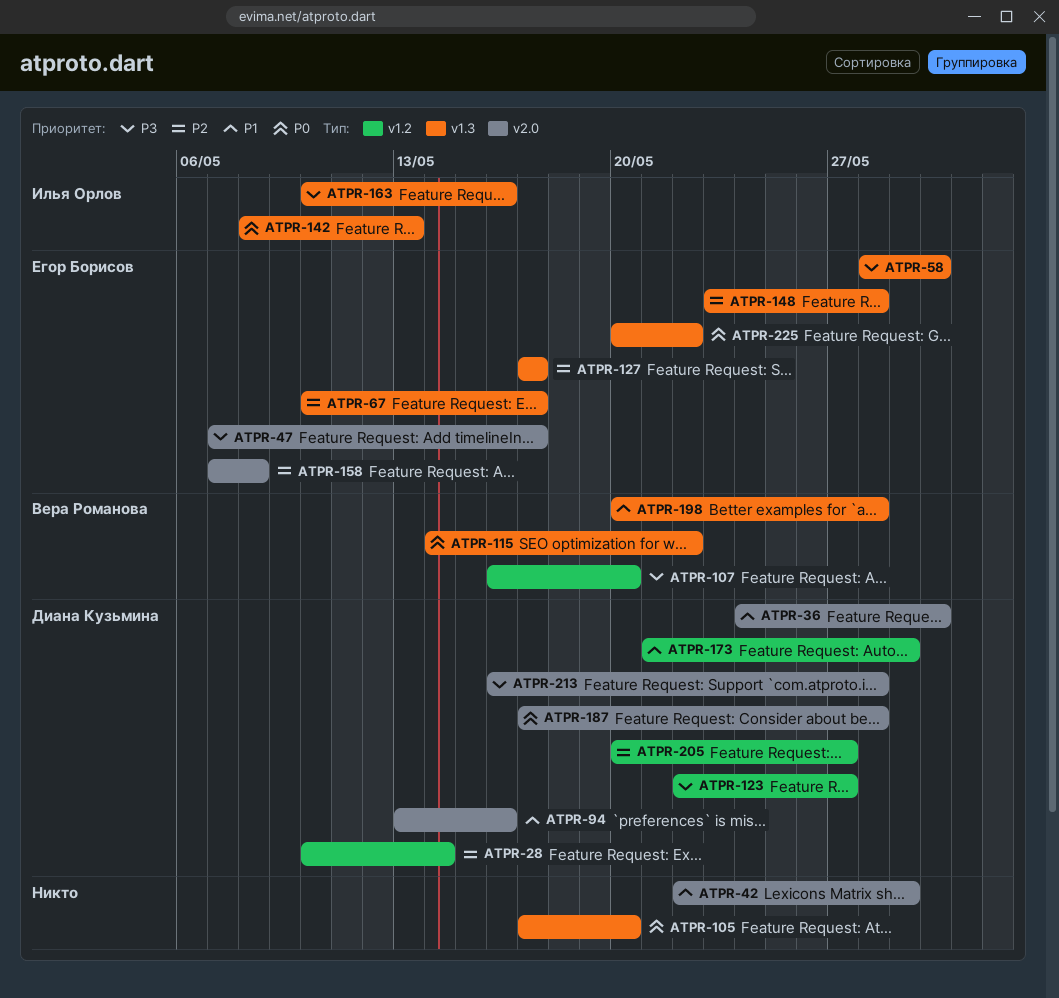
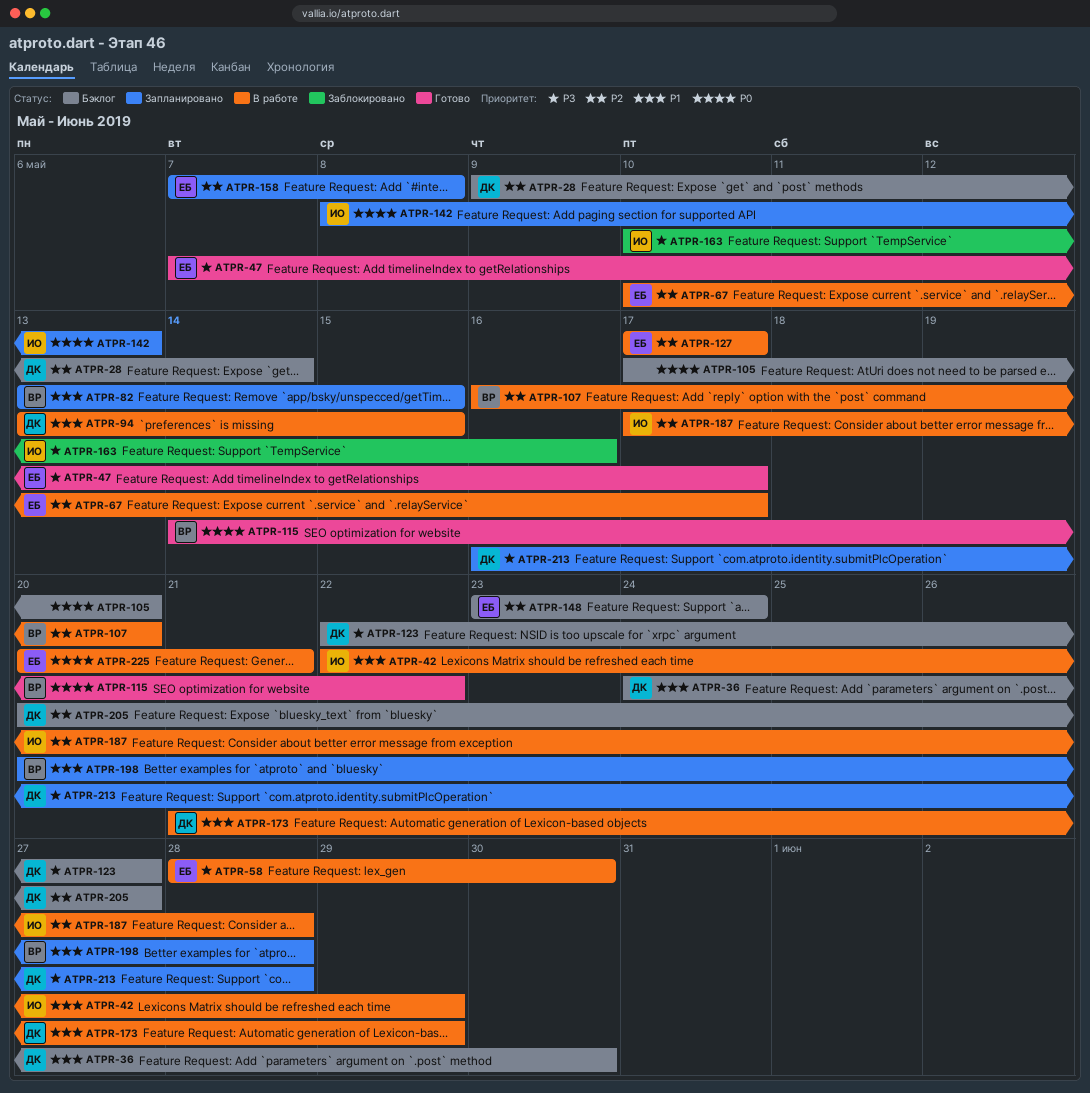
ATPR-28, start: May 10 -> May 9
ATPR-42, owner: none -> Илья Орлов
ATPR-82: none -> present
ATPR-94, due: May 16 -> May 15
ATPR-107, priority: P3 -> P2
ATPR-148, due: May 28 -> May 24
ATPR-187, owner: Диана Кузьмина -> Илья Орлов
ATPR-187, priority: P0 -> P2
ATPR-225, due: May 22 -> May 21

